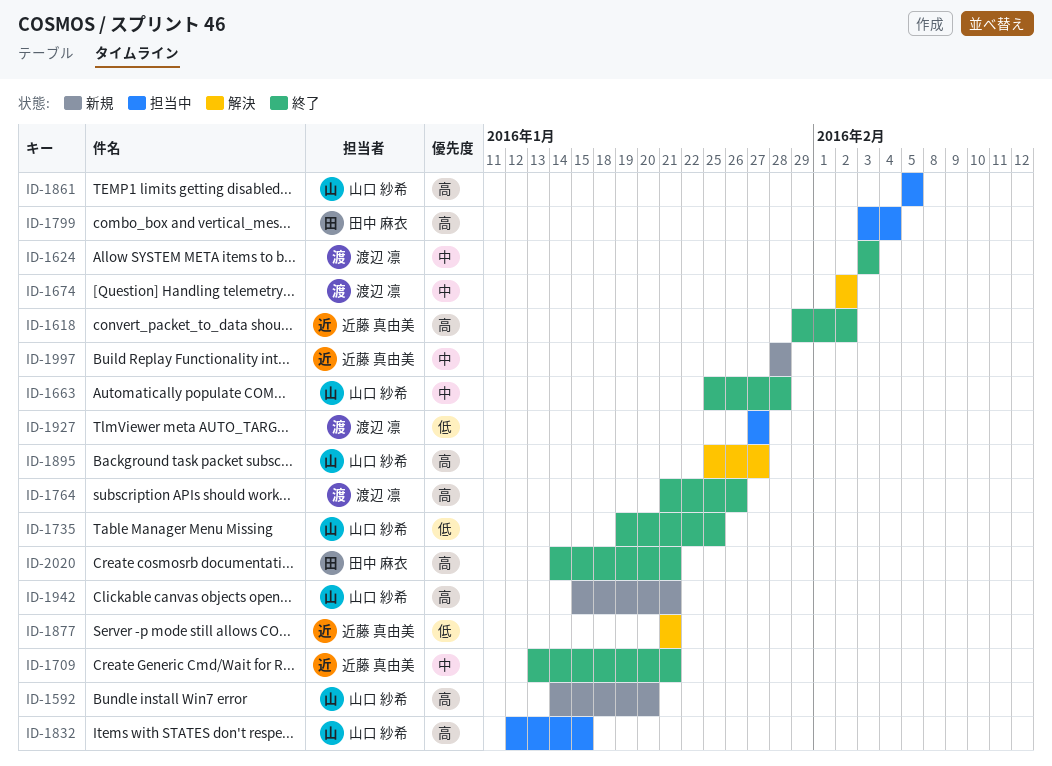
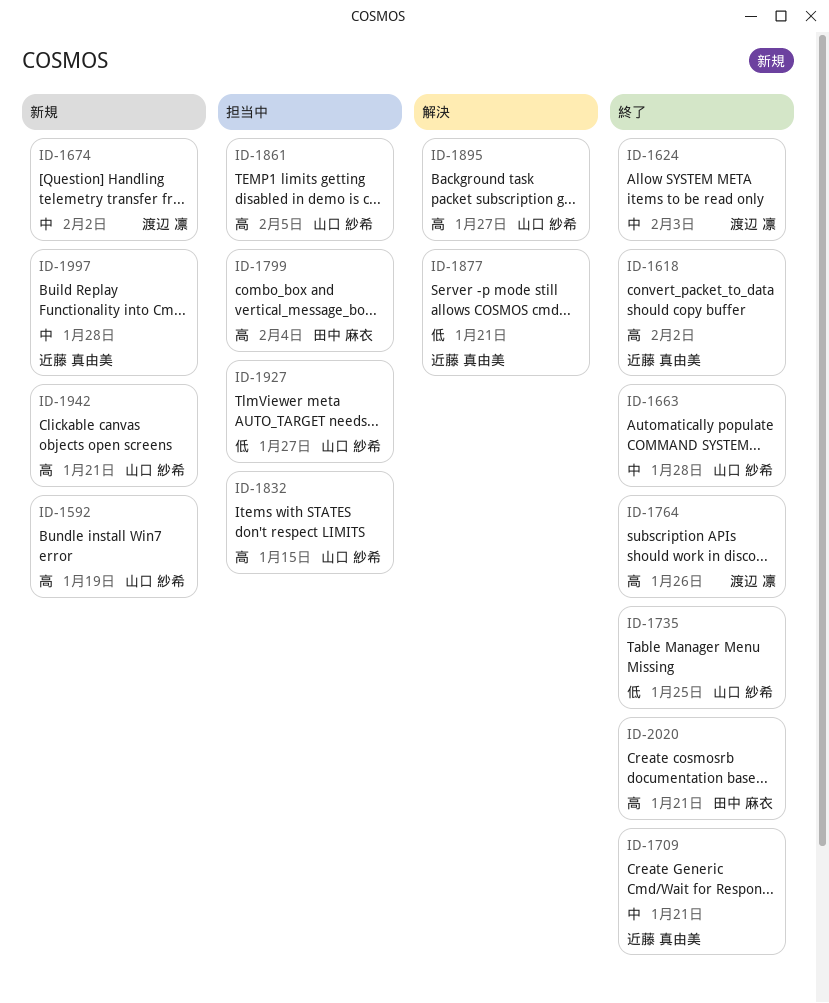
ID-1592, due: Jan 20 -> Jan 19
ID-1674, status: 解決 -> 新規
ID-1927, owner: 渡辺 凛 -> 山口 紗希

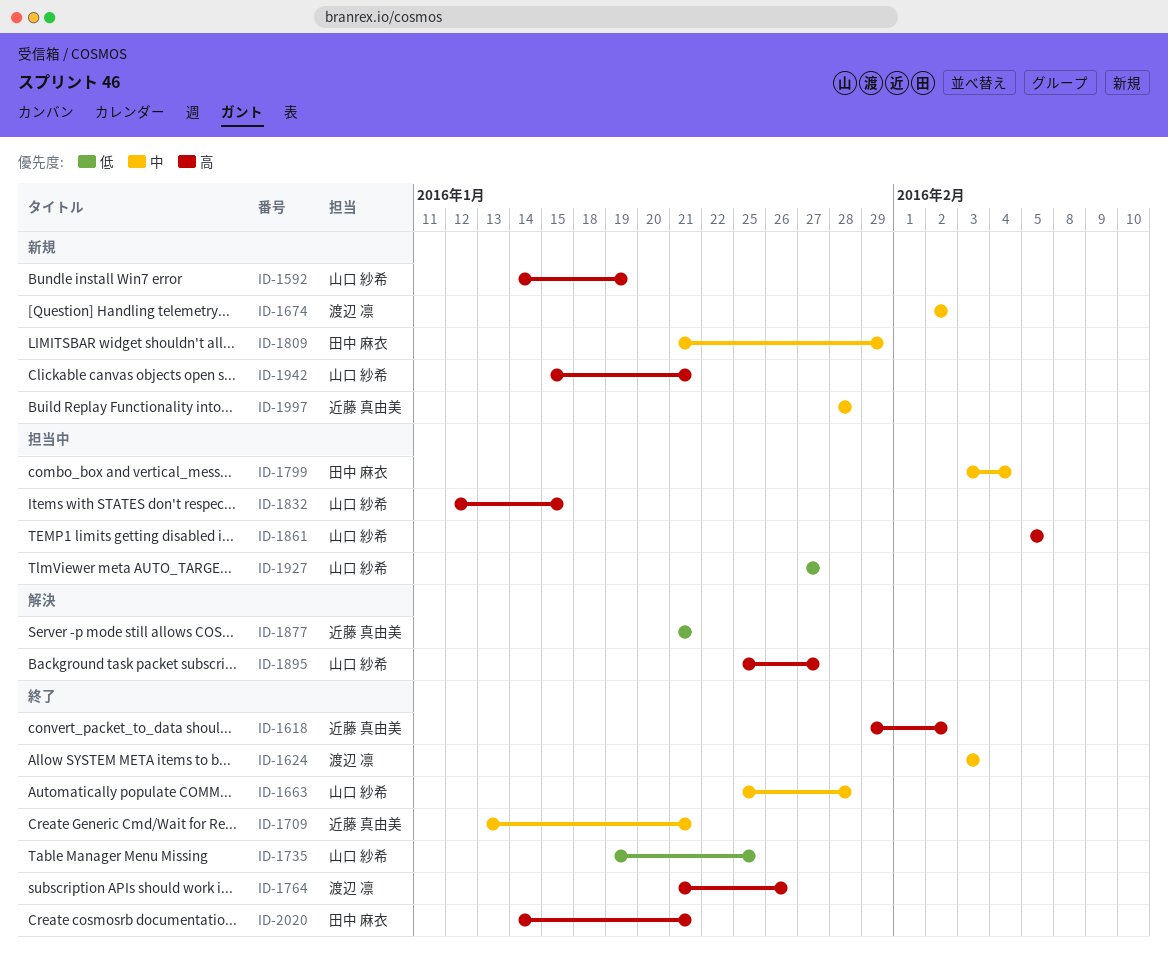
ID-1799, priority: 高 -> 中
ID-1809: none -> present

